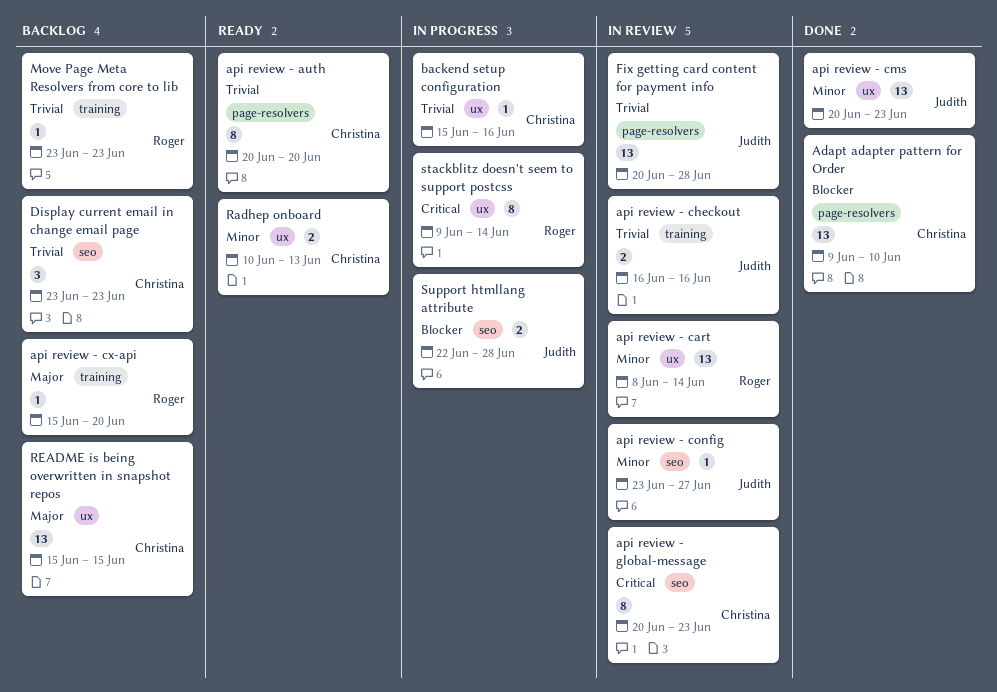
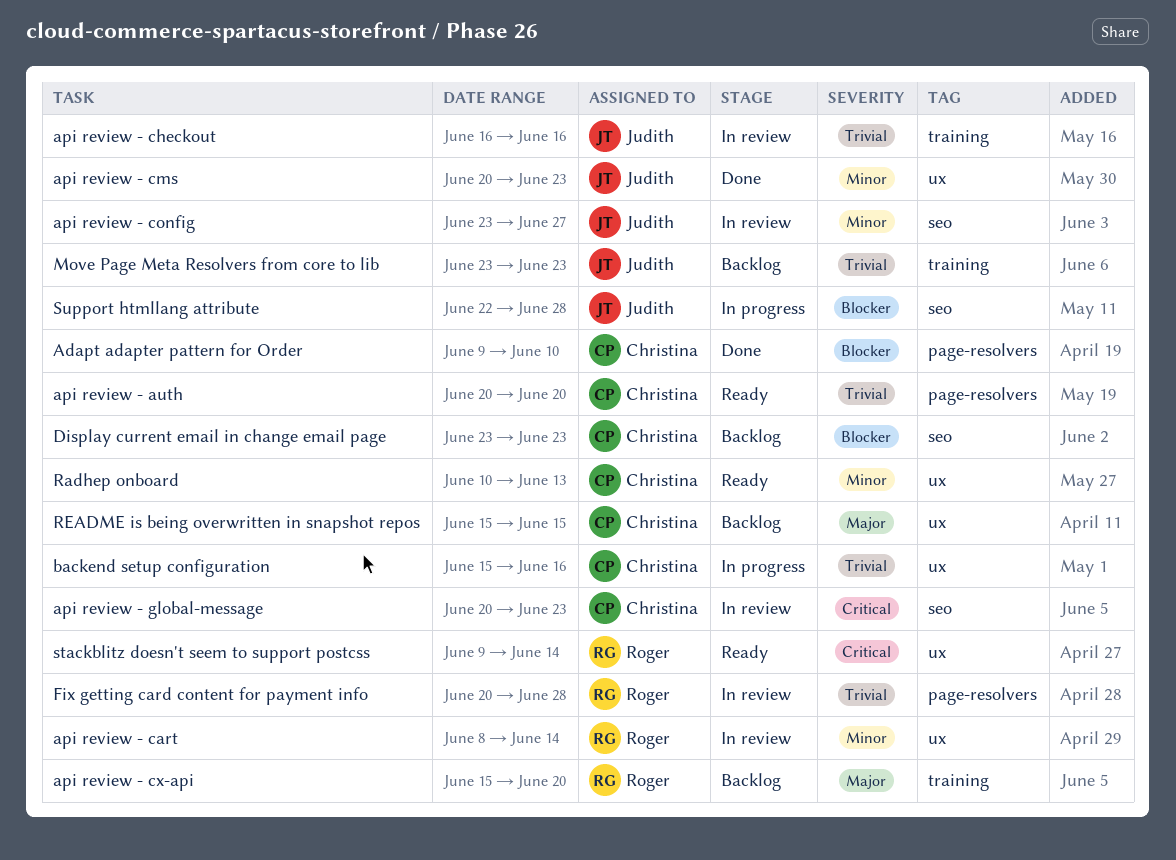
Display current email in change email page, priority: Trivial -> Blocker
Fix getting card content for payment info, owner: Judith -> Roger
Move Page Meta Resolvers from core to lib, owner: Roger -> Judith
stackblitz doesn't seem to support postcss, status: In progress -> Ready

